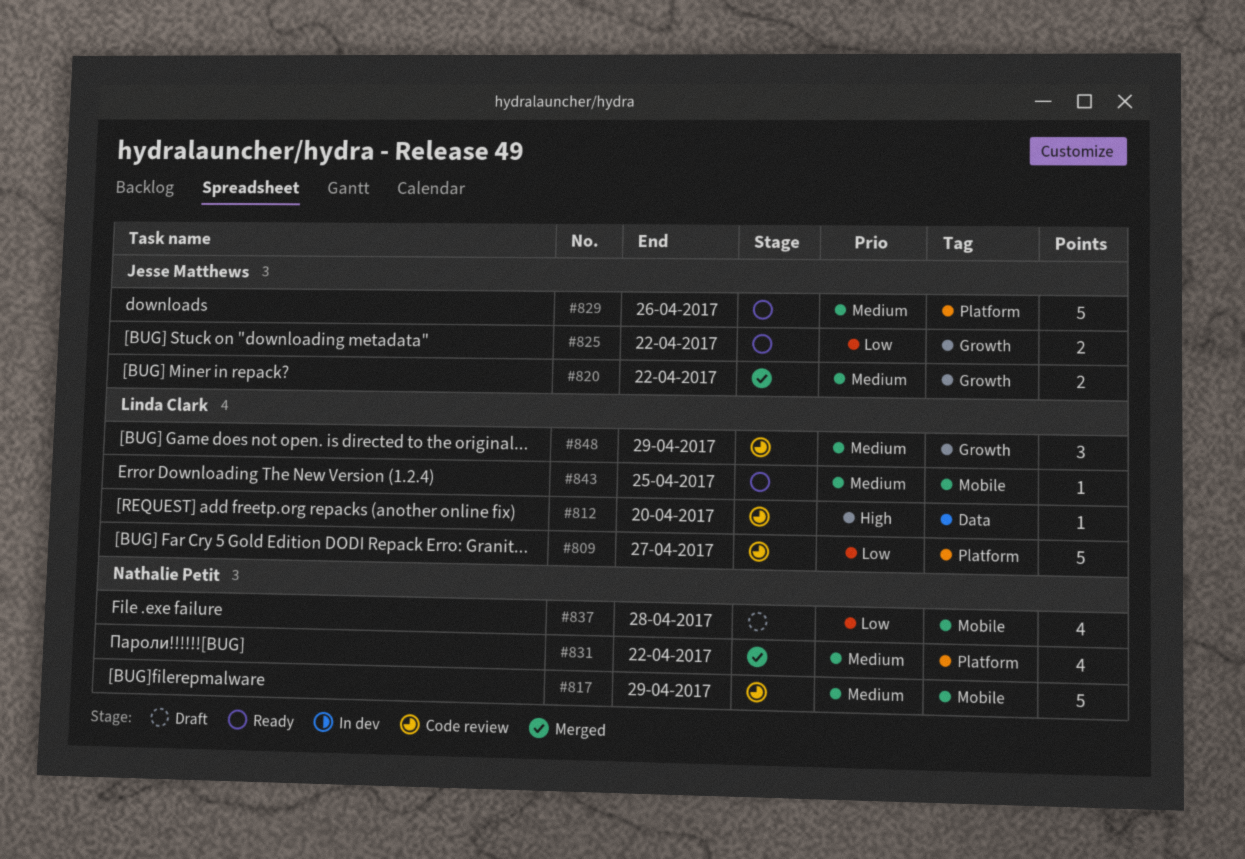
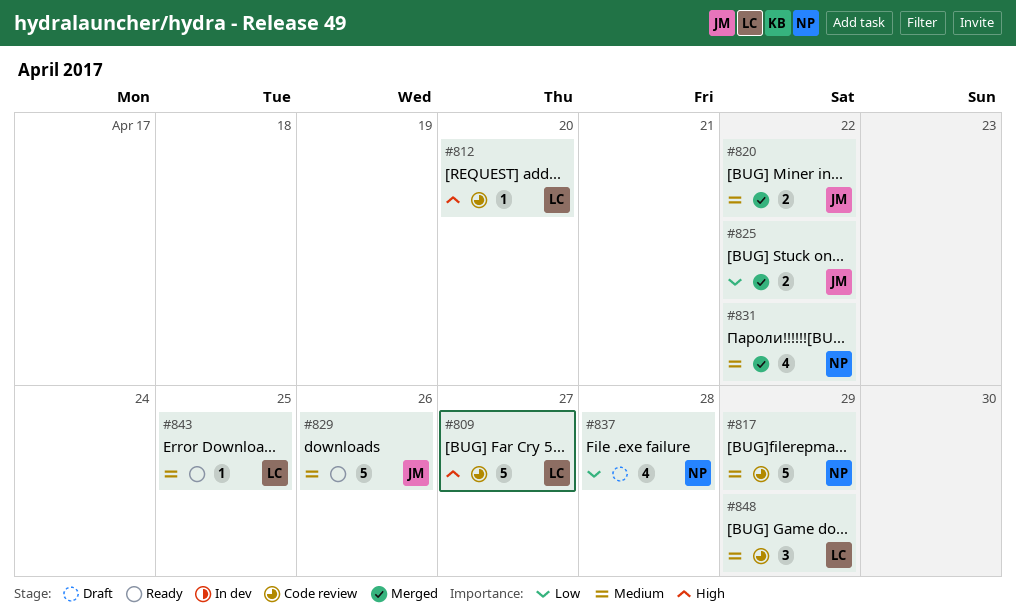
#809, priority: Low -> High
#825, status: Ready -> Merged

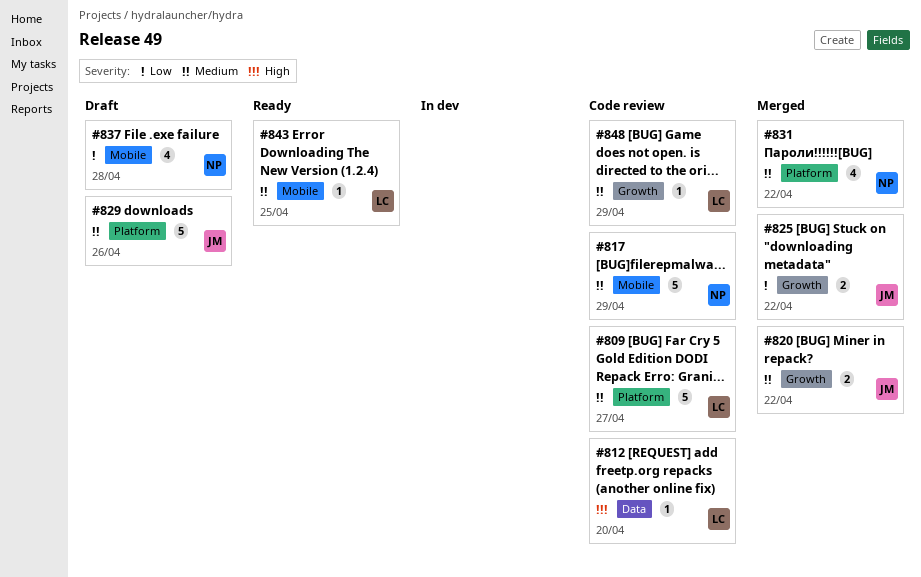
#809, priority: High -> Medium
#829, status: Ready -> Draft
#848, estimate: 3 -> 1

